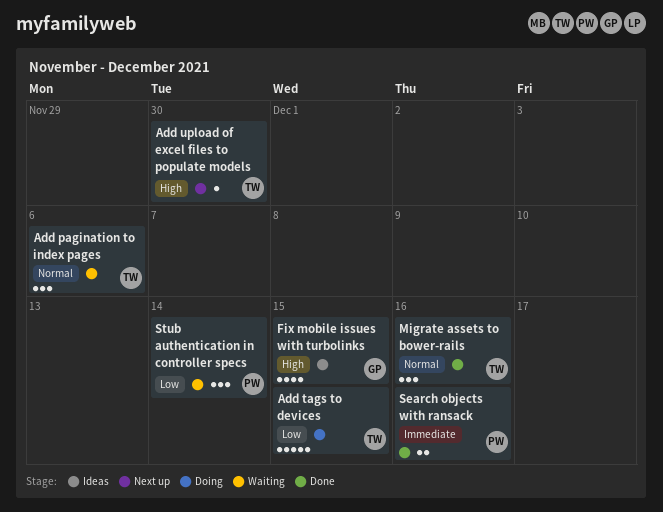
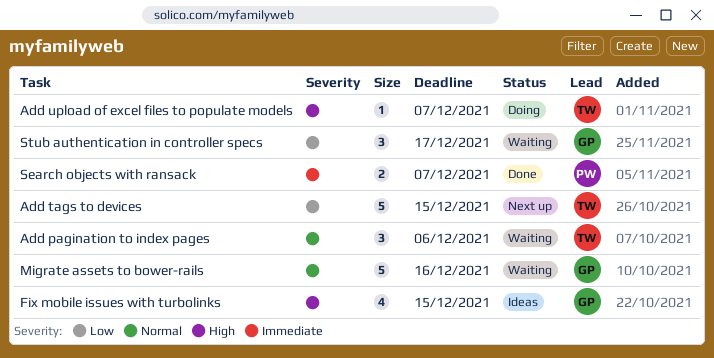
Add tags to devices, status: Doing -> Next up
Add upload of excel files to populate models, status: Next up -> Doing
Add upload of excel files to populate models, due: Nov 30 -> Dec 7
Migrate assets to bower-rails, status: Done -> Waiting
Migrate assets to bower-rails, owner: TW -> GP
Migrate assets to bower-rails, estimate: 3 -> 5
Search objects with ransack, due: Dec 16 -> Dec 7
Stub authentication in controller specs, owner: PW -> GP
Stub authentication in controller specs, due: Dec 14 -> Dec 17

